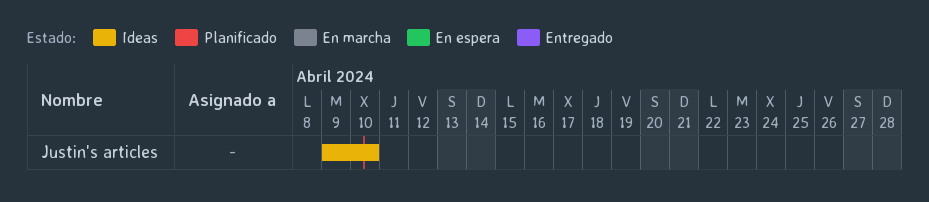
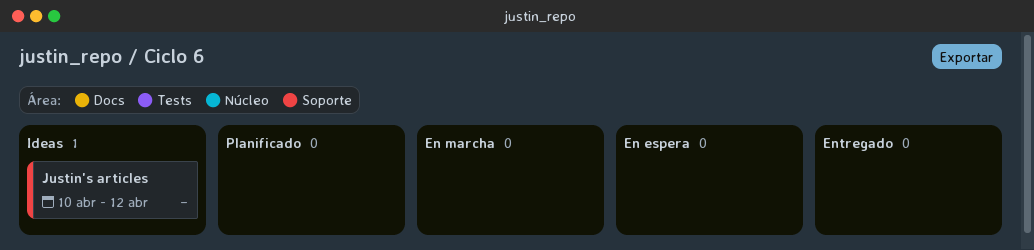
Justin's articles, start: Apr 9 -> Apr 10
Justin's articles, due: Apr 10 -> Apr 12

